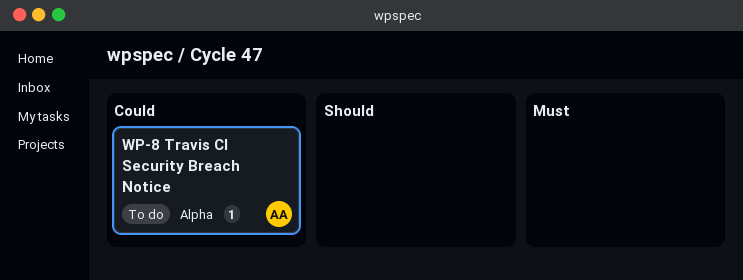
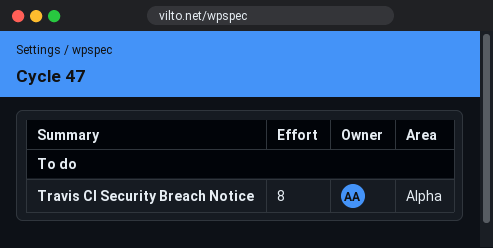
Travis CI Security Breach Notice, estimate: 1 -> 8

